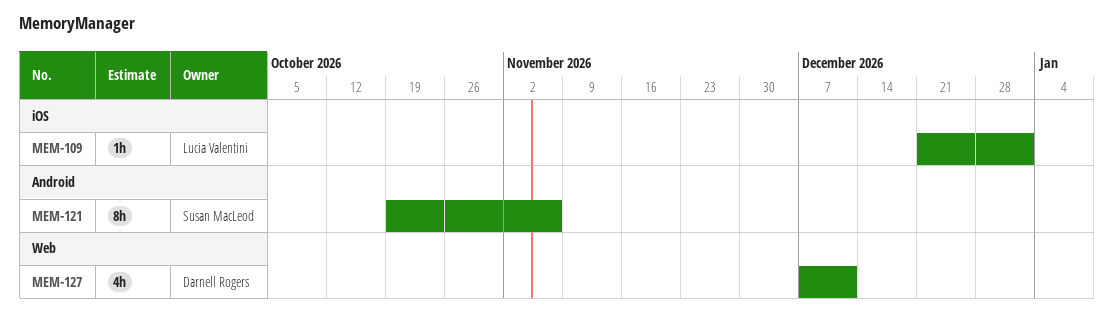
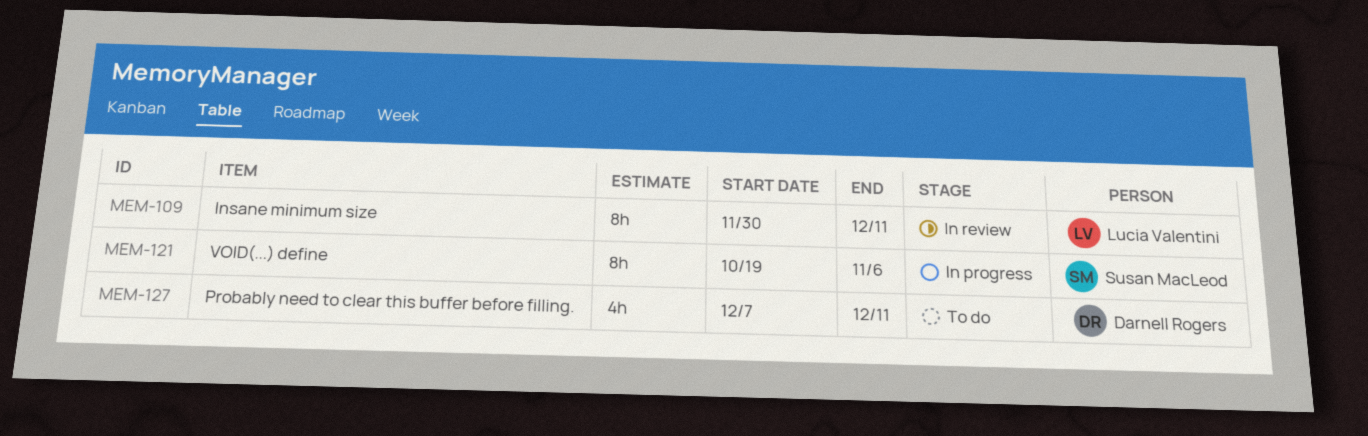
MEM-109, estimate: 1h -> 8h
MEM-109, start: Dec 21 -> Nov 30
MEM-109, due: Jan 1 -> Dec 11

